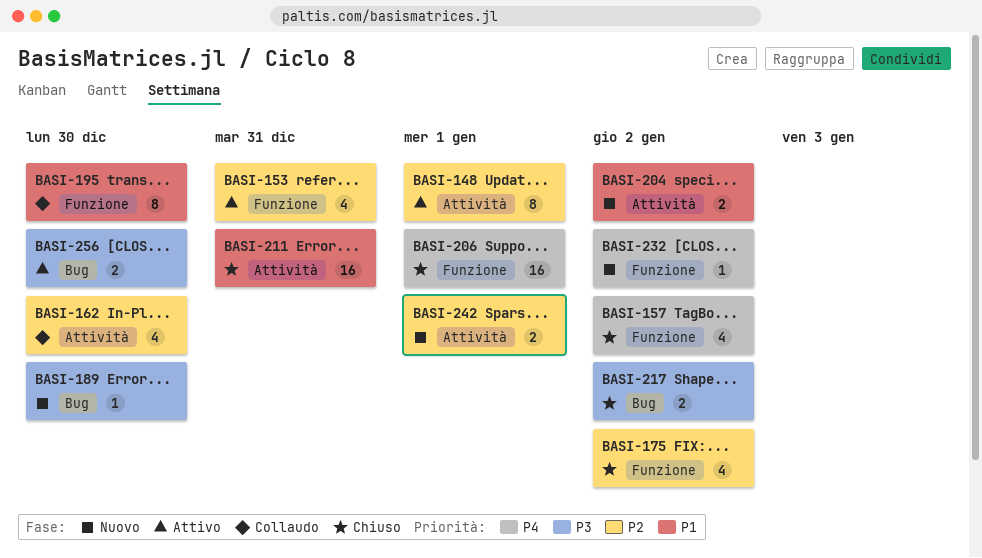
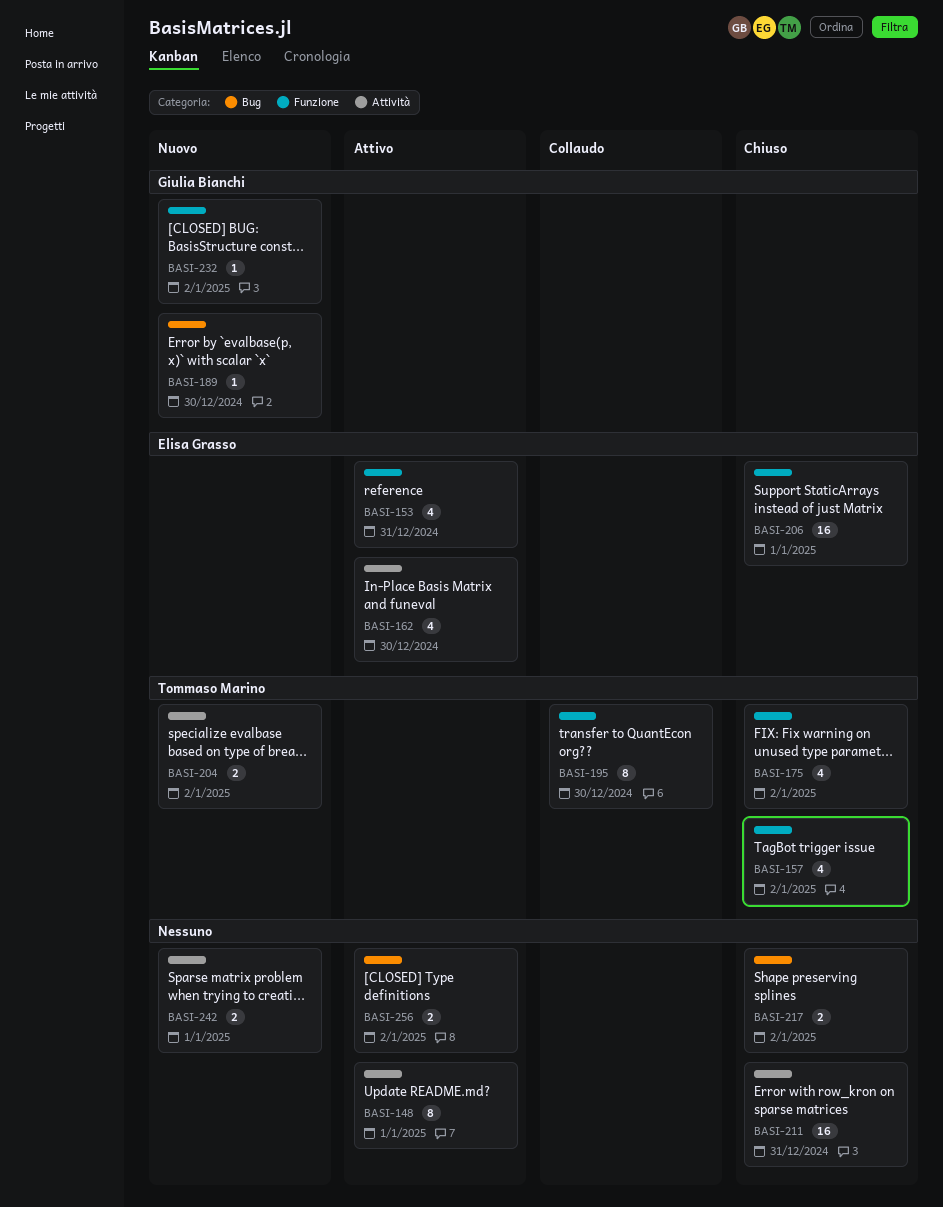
BASI-162, status: Collaudo -> Attivo
BASI-256, due: Dec 30 -> Jan 2

